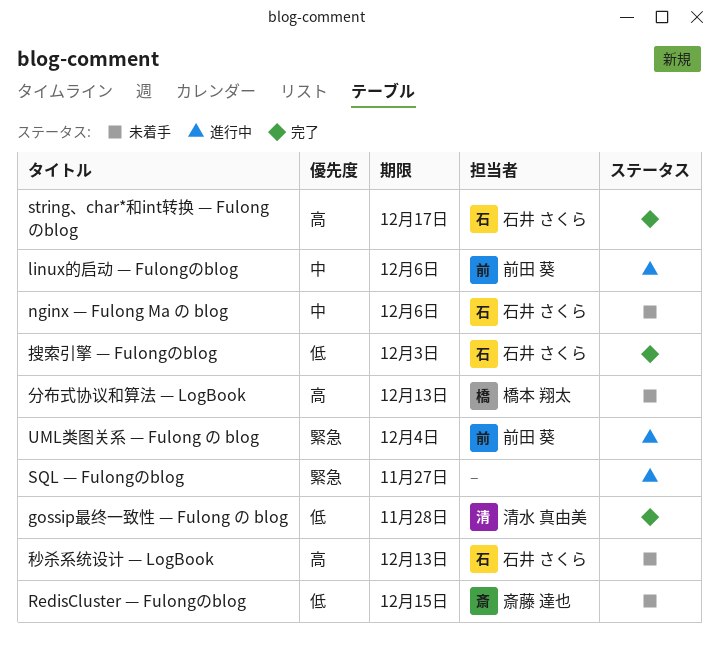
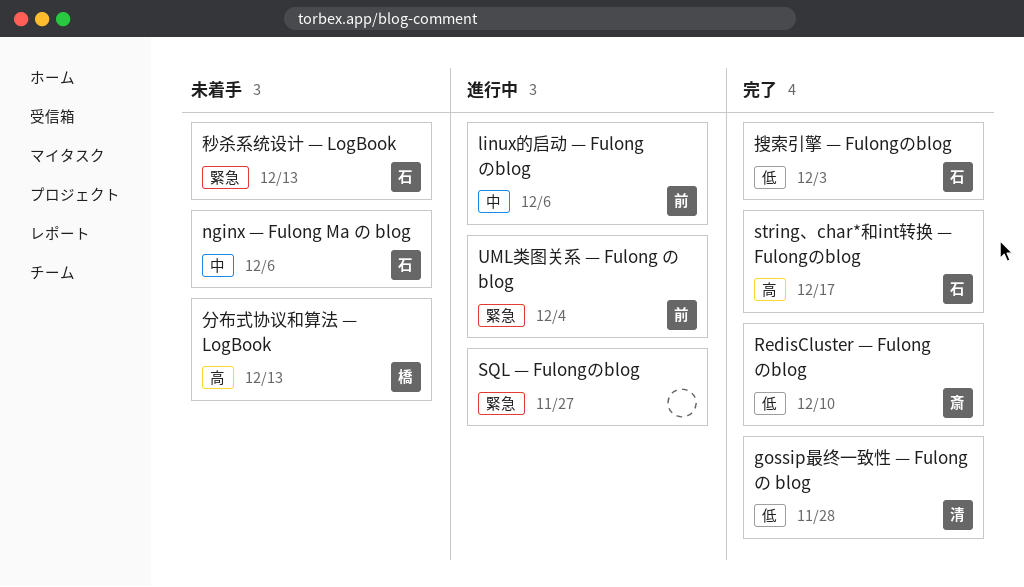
RedisCluster — Fulongのblog, status: 未着手 -> 完了
RedisCluster — Fulongのblog, due: Dec 15 -> Dec 10
秒杀系统设计 — LogBook, priority: 高 -> 緊急

